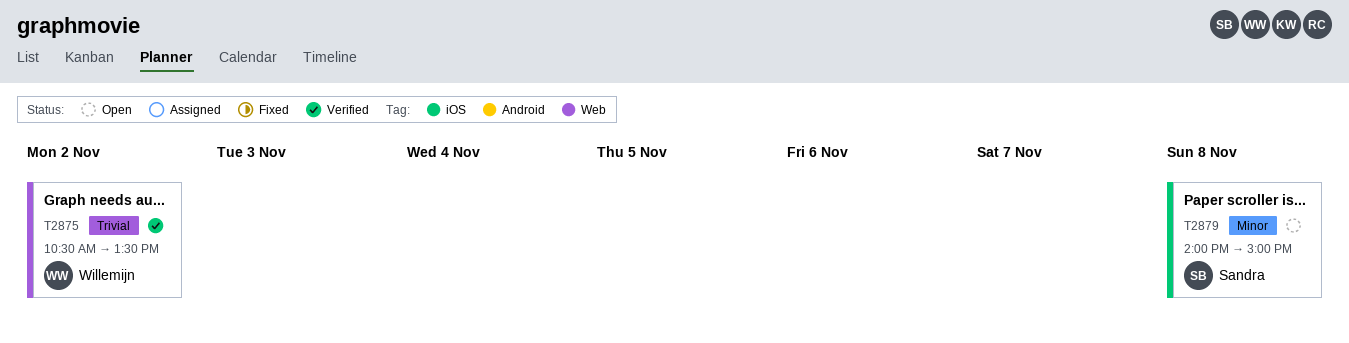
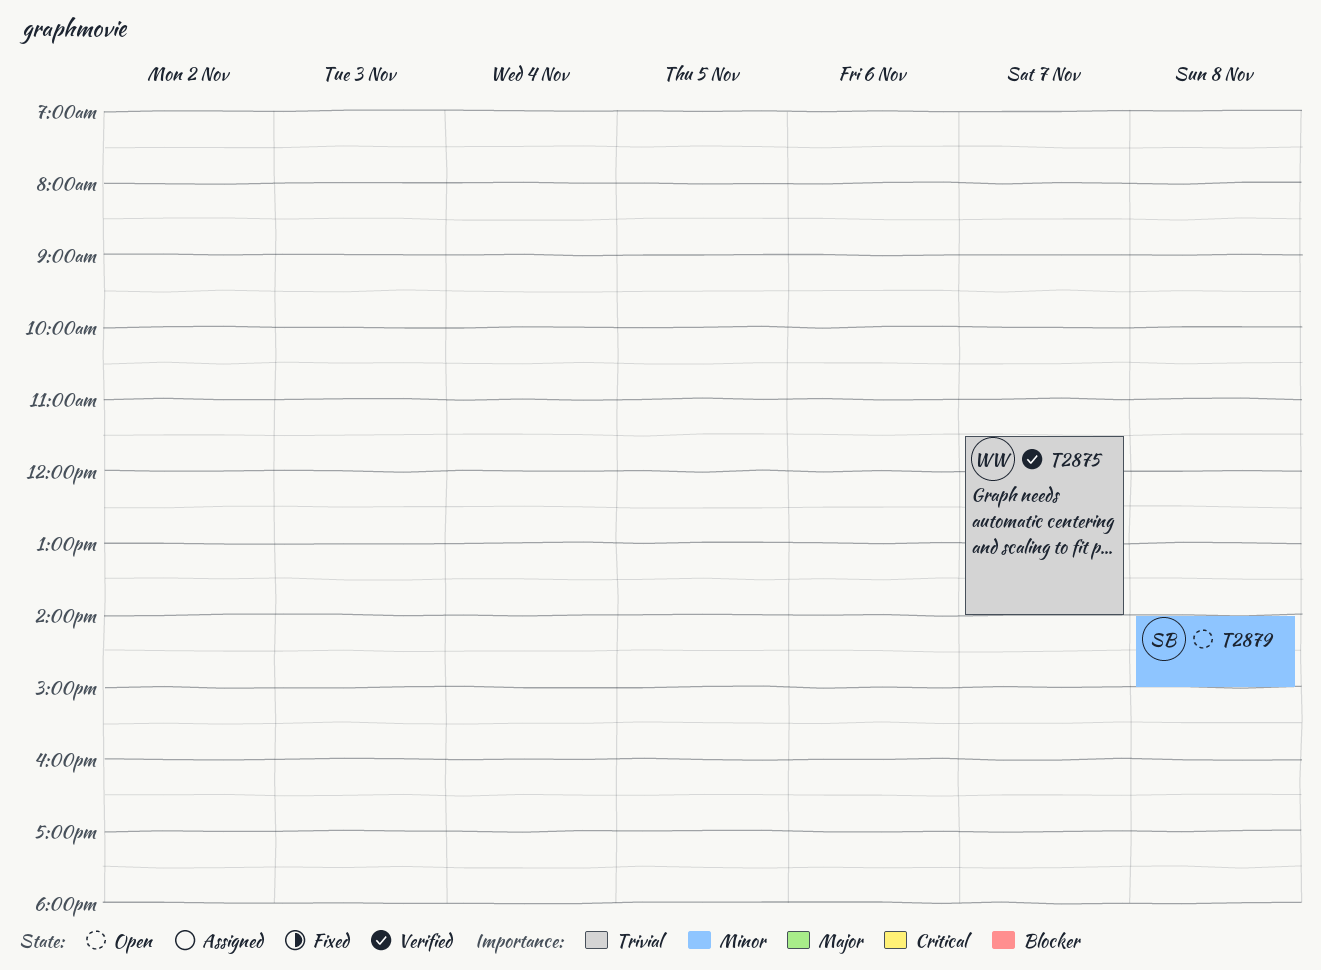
T2875, day: Nov 2 -> Nov 7
T2875, begins: 10:30 -> 11:30
T2875, ends: 13:30 -> 14:00

